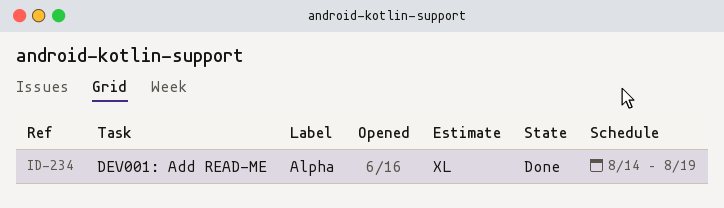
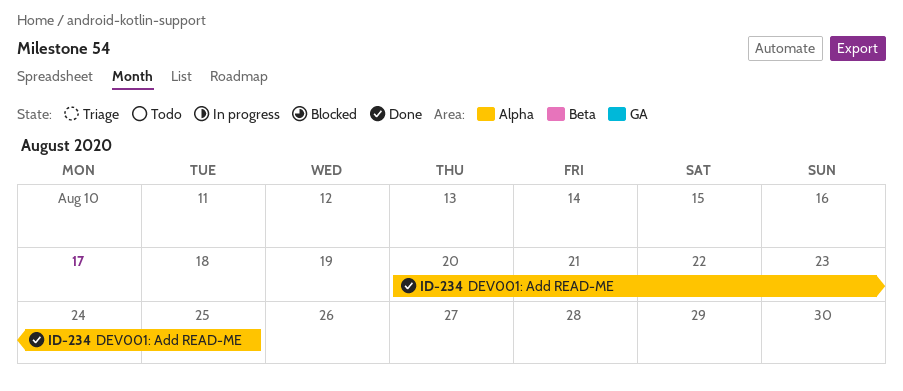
ID-234, start: Aug 14 -> Aug 20
ID-234, due: Aug 19 -> Aug 25

